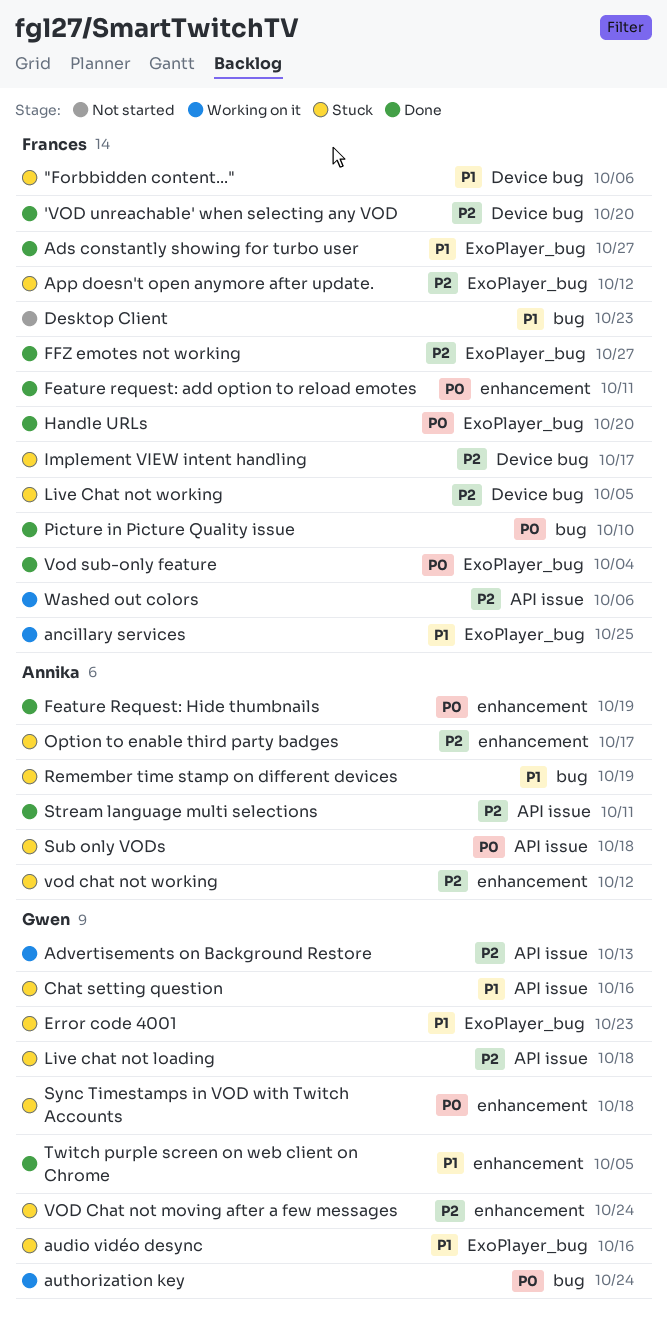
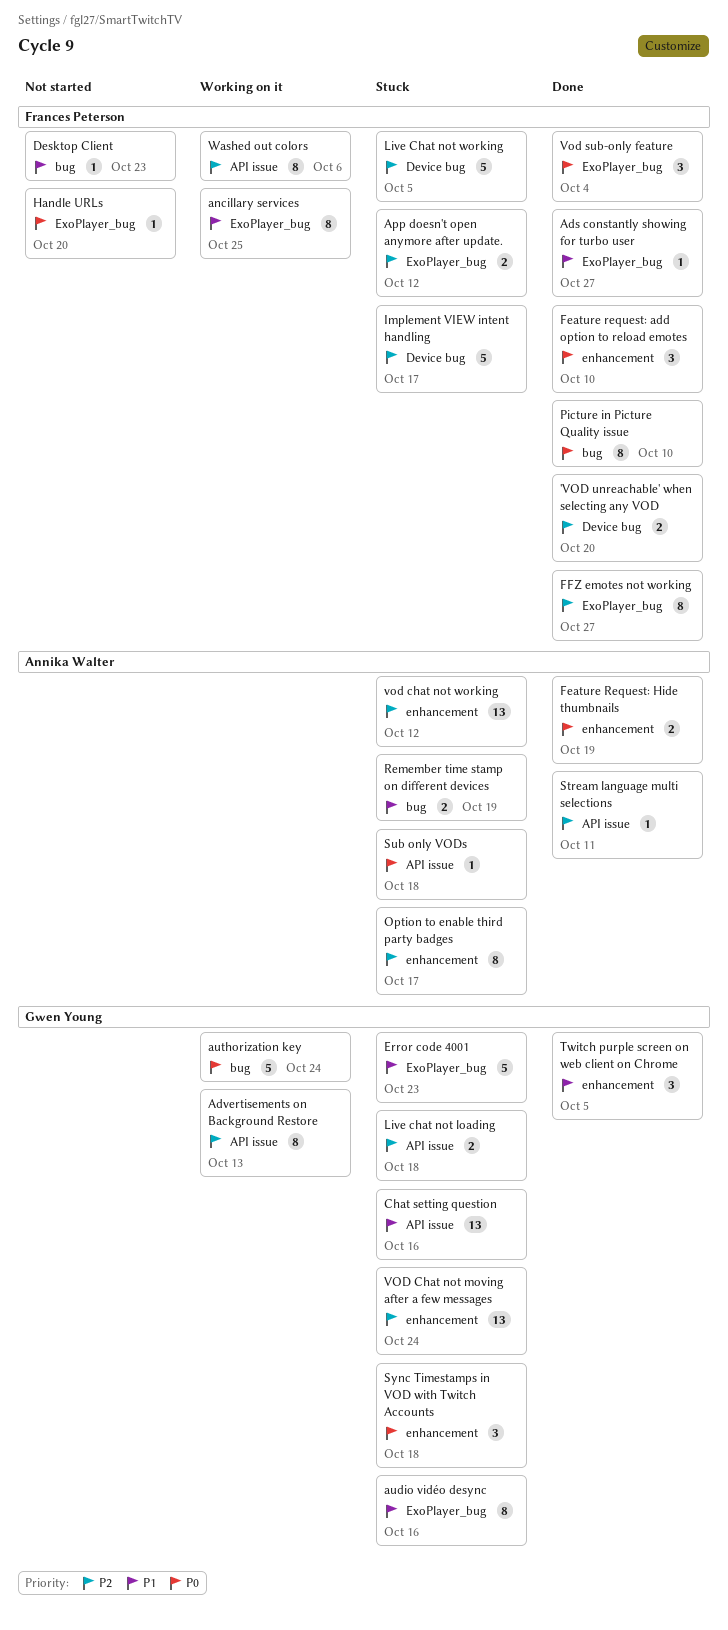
"Forbbidden content...": present -> none
Feature request: add option to reload emotes, due: Oct 11 -> Oct 10
Handle URLs, status: Done -> Not started

